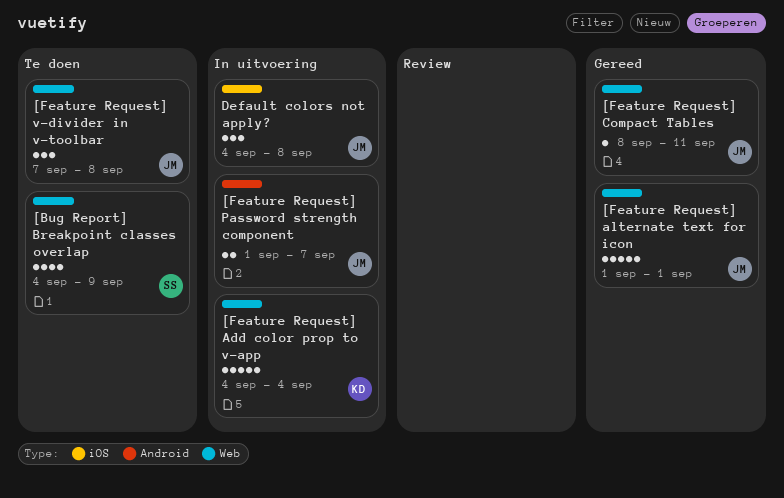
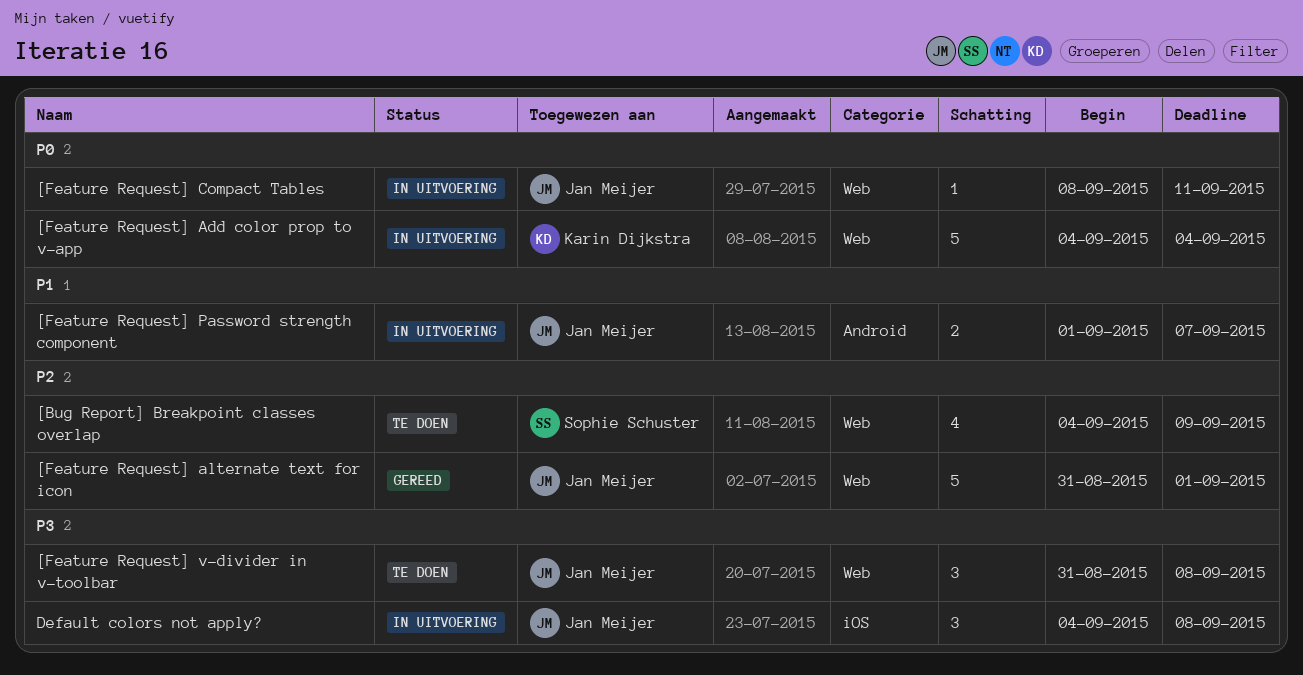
[Feature Request] alternate text for icon, start: Sep 1 -> Aug 31
[Feature Request] Compact Tables, status: Gereed -> In uitvoering
[Feature Request] v-divider in v-toolbar, start: Sep 7 -> Aug 31

